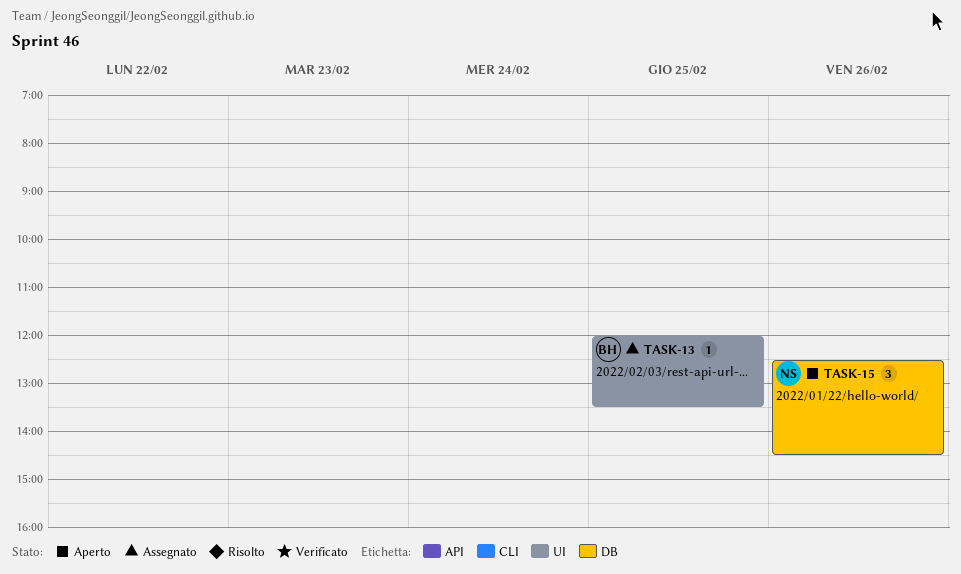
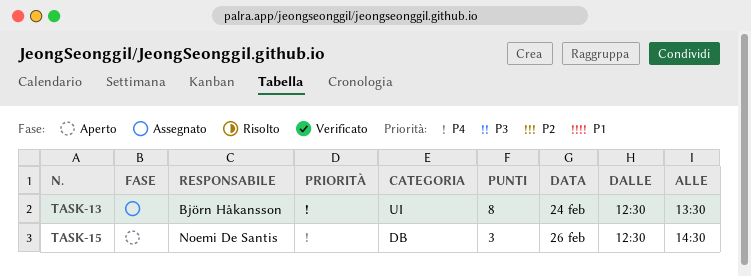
TASK-13, estimate: 1 -> 8
TASK-13, day: Feb 25 -> Feb 24
TASK-13, begins: 12:00 -> 12:30

